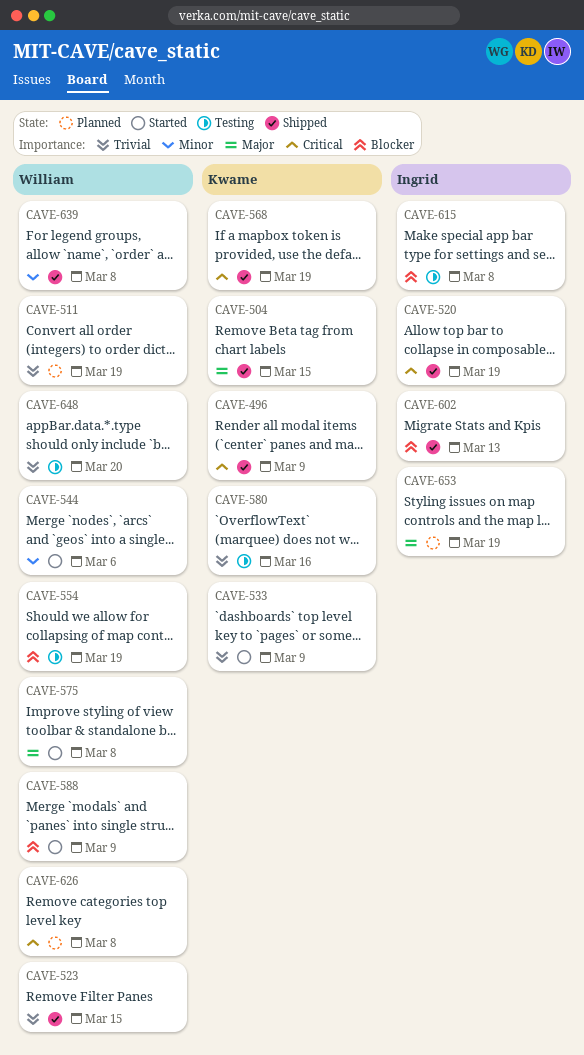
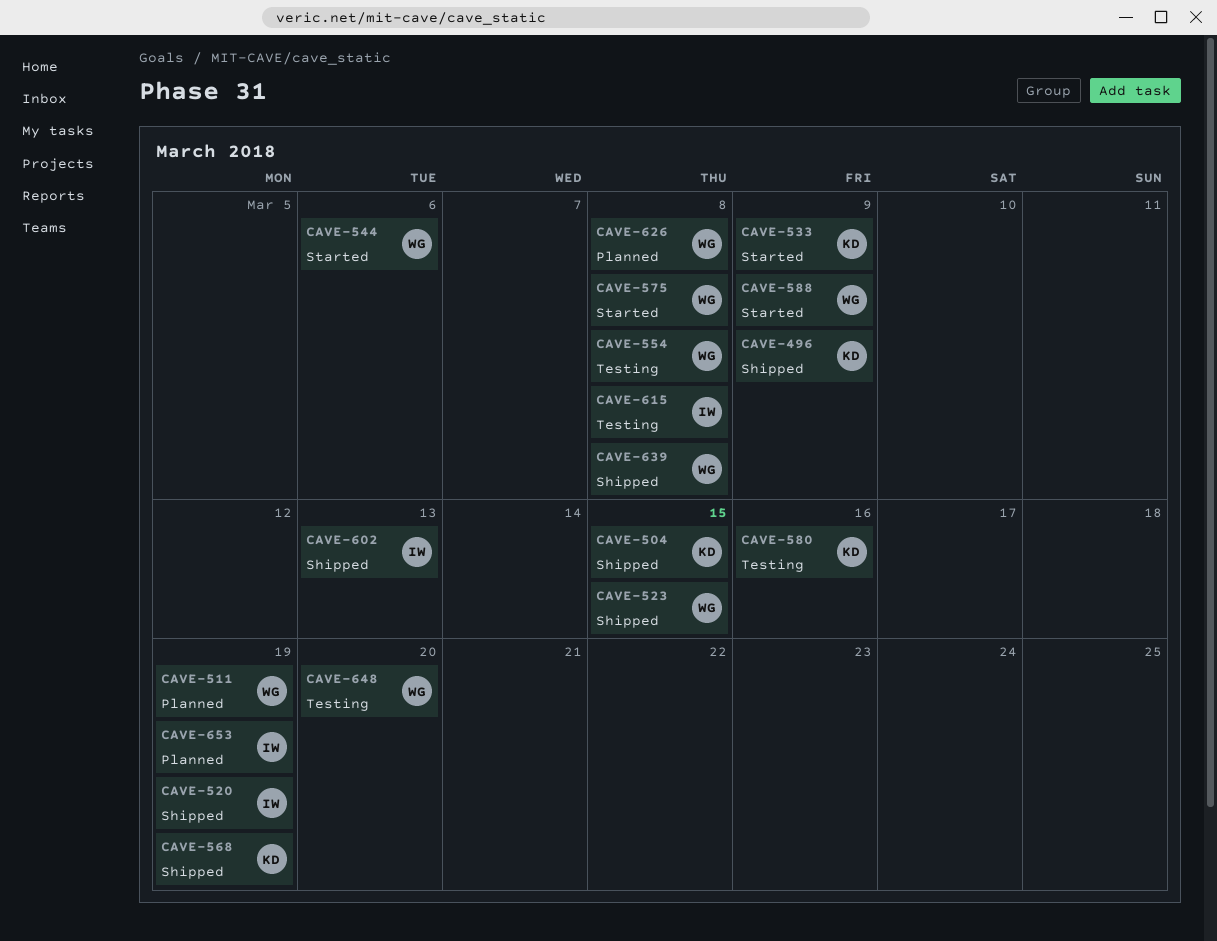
CAVE-554, due: Mar 19 -> Mar 8

